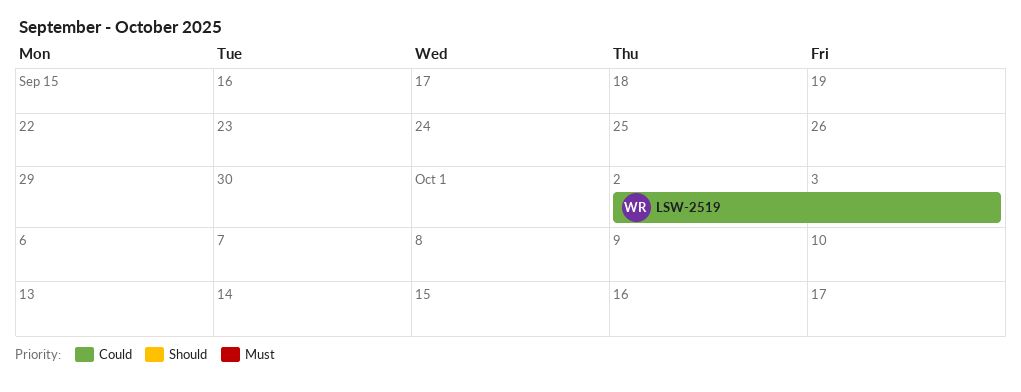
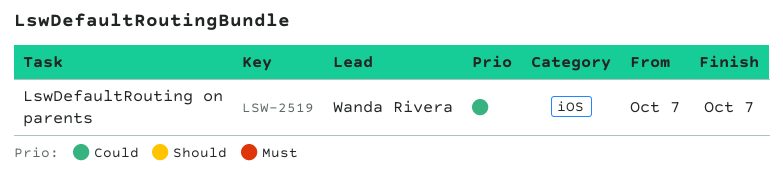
LSW-2519, start: Oct 2 -> Oct 7
LSW-2519, due: Oct 3 -> Oct 7

